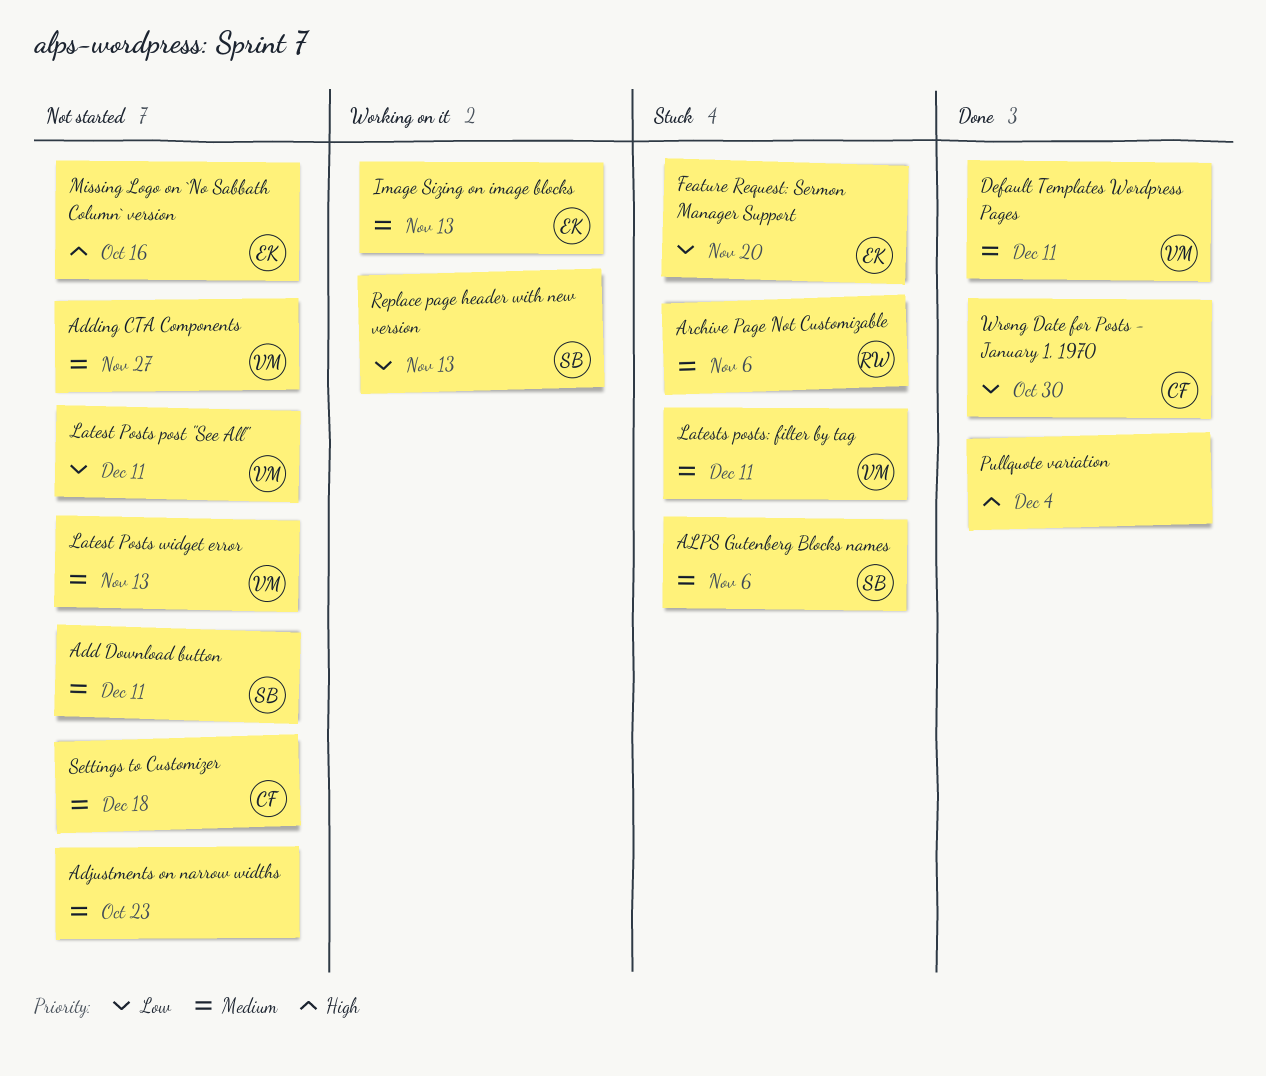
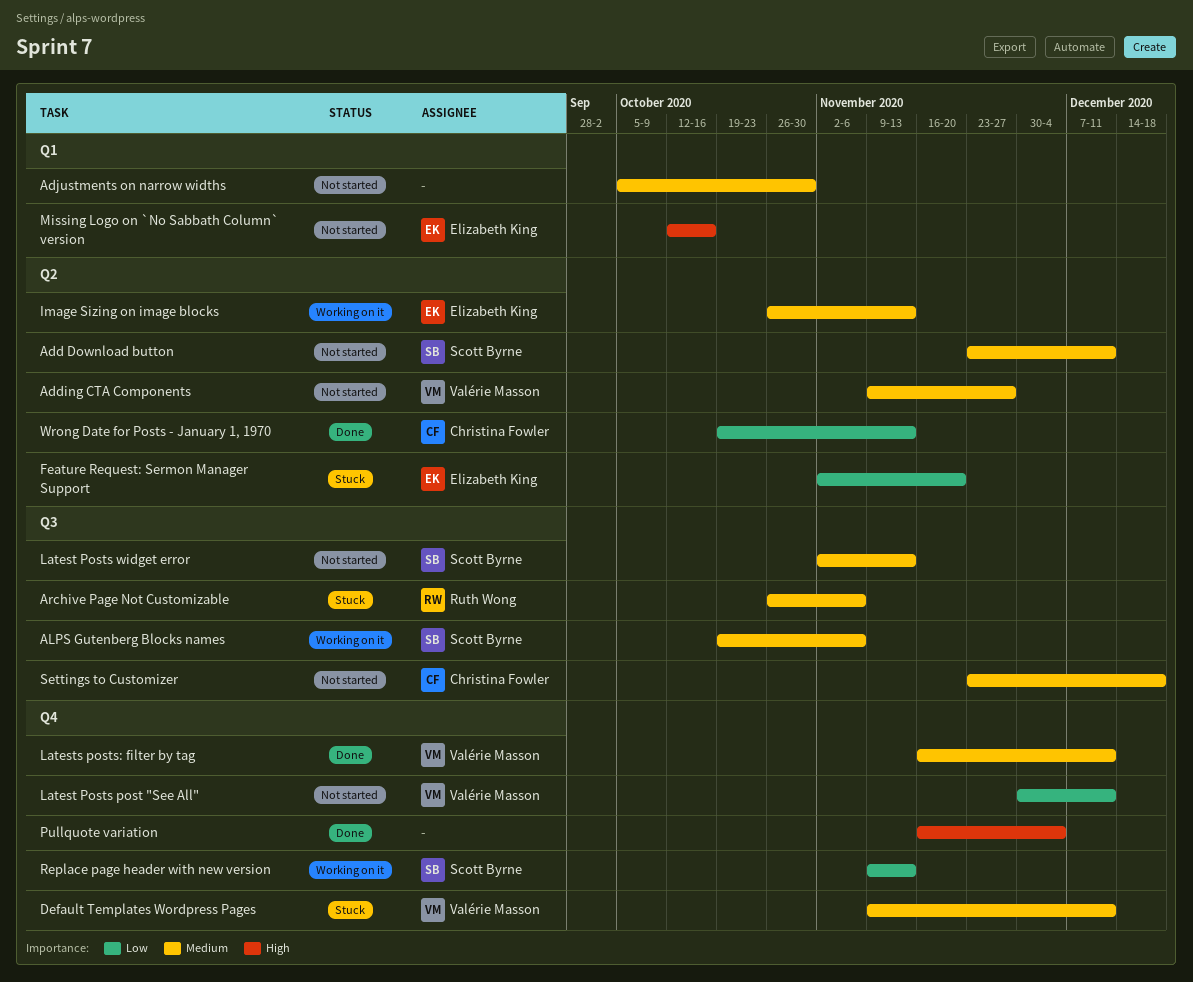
Adjustments on narrow widths, due: Oct 23 -> Oct 30
ALPS Gutenberg Blocks names, status: Stuck -> Working on it
Default Templates Wordpress Pages, status: Done -> Stuck
Latest Posts widget error, owner: Valérie Masson -> Scott Byrne
Latests posts: filter by tag, status: Stuck -> Done
Wrong Date for Posts - January 1, 1970, due: Oct 30 -> Nov 13

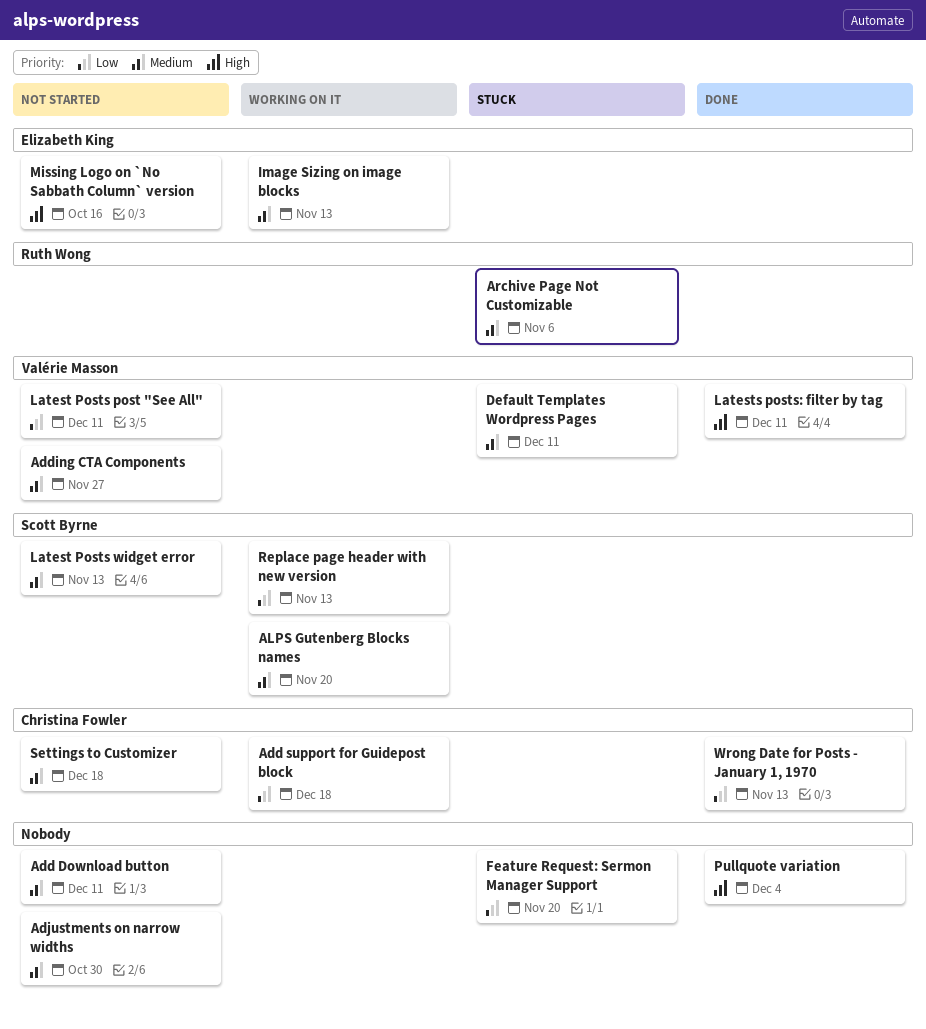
Add Download button, owner: Scott Byrne -> none
Add support for Guidepost block: none -> present
ALPS Gutenberg Blocks names, due: Nov 6 -> Nov 20
Feature Request: Sermon Manager Support, owner: Elizabeth King -> none
Latests posts: filter by tag, priority: Medium -> High

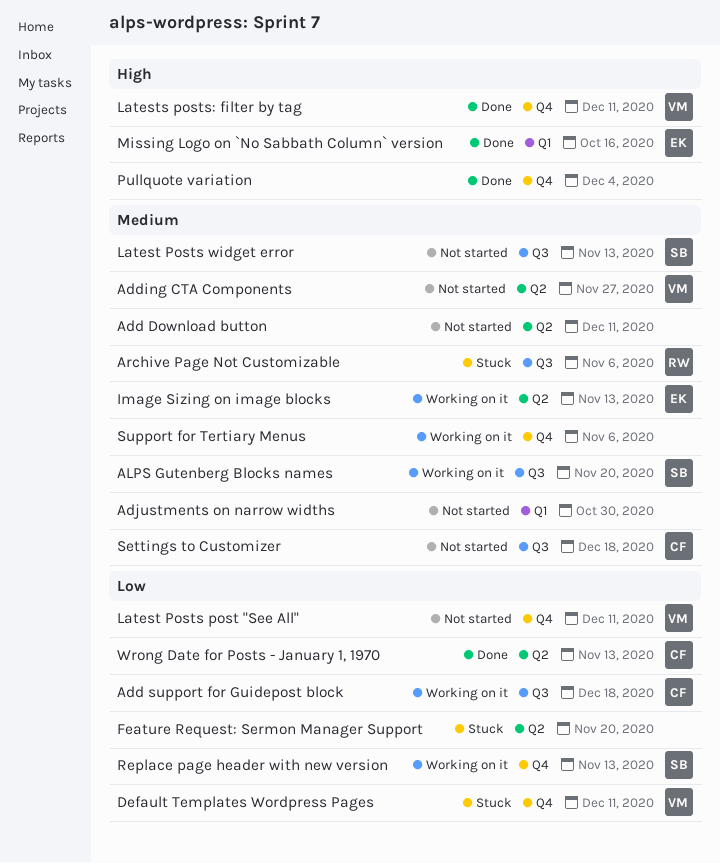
Default Templates Wordpress Pages, priority: Medium -> Low
Missing Logo on `No Sabbath Column` version, status: Not started -> Done
Support for Tertiary Menus: none -> present

